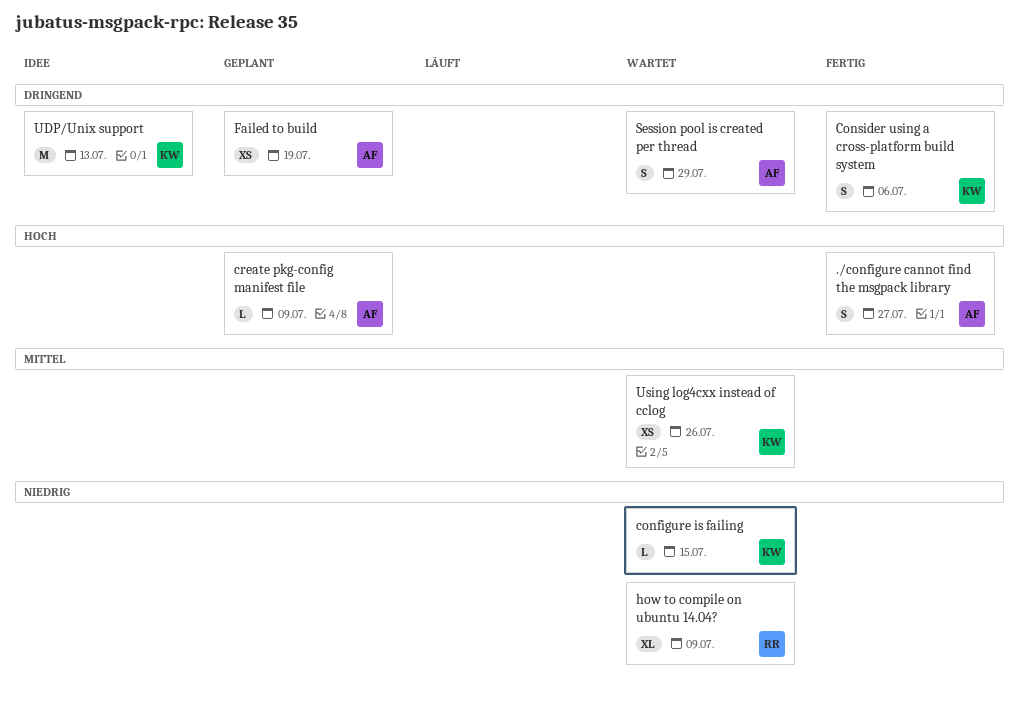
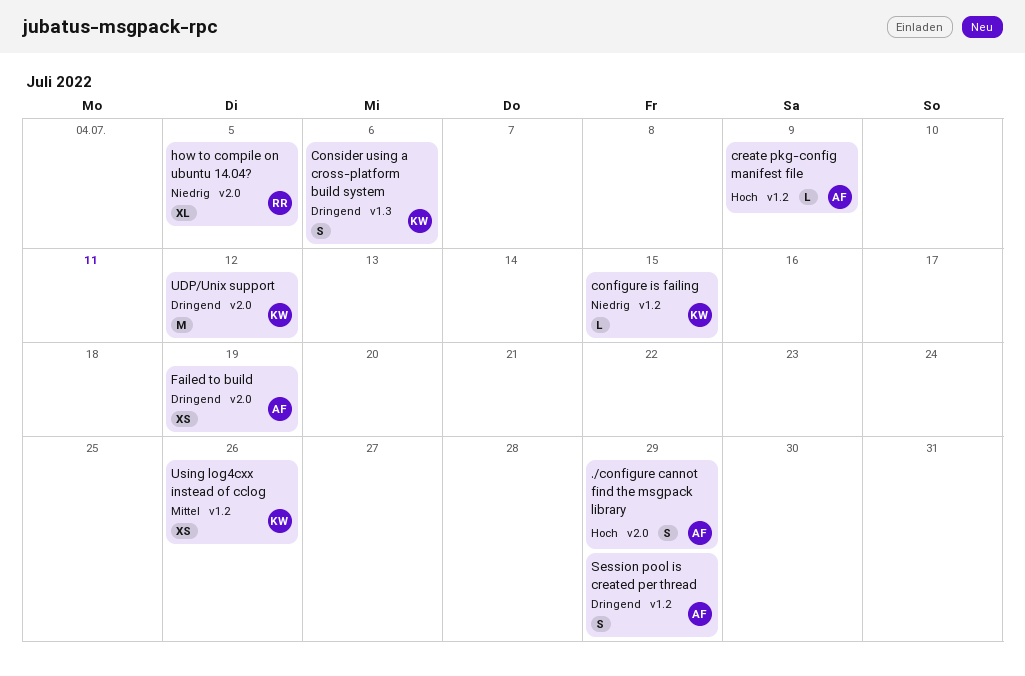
./configure cannot find the msgpack library, due: Jul 27 -> Jul 29
how to compile on ubuntu 14.04?, due: Jul 9 -> Jul 5
UDP/Unix support, due: Jul 13 -> Jul 12

